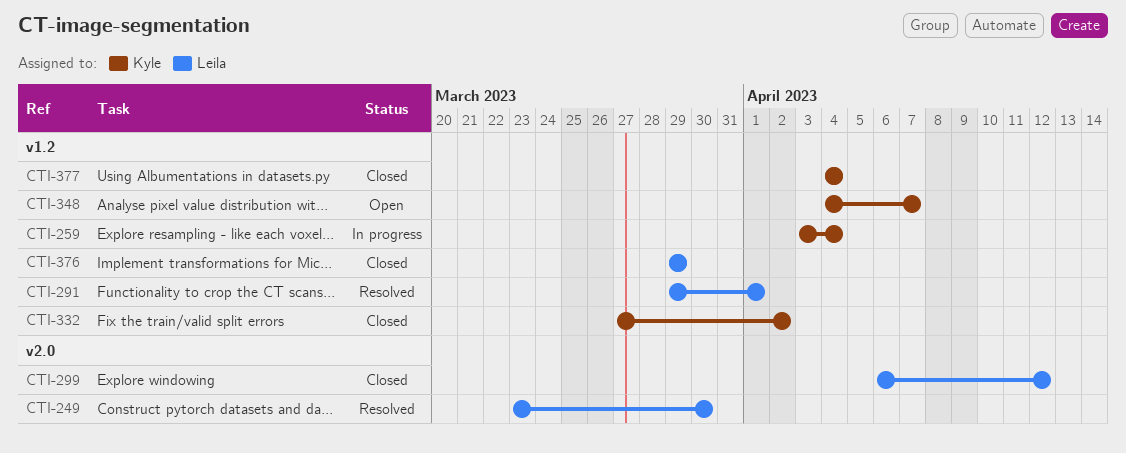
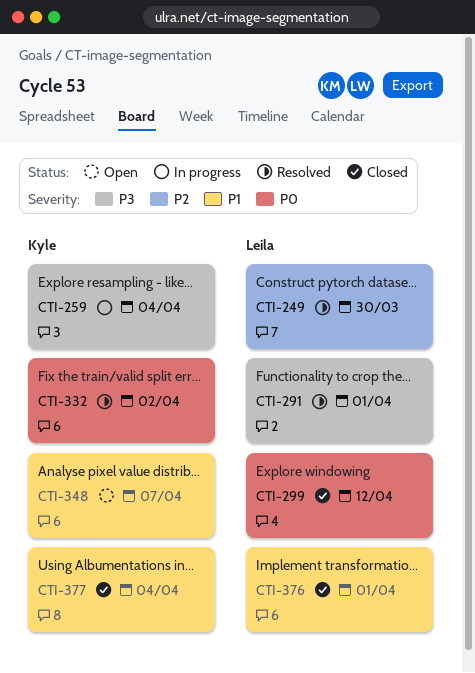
CTI-332, status: Closed -> Resolved
CTI-376, due: Mar 29 -> Apr 1

